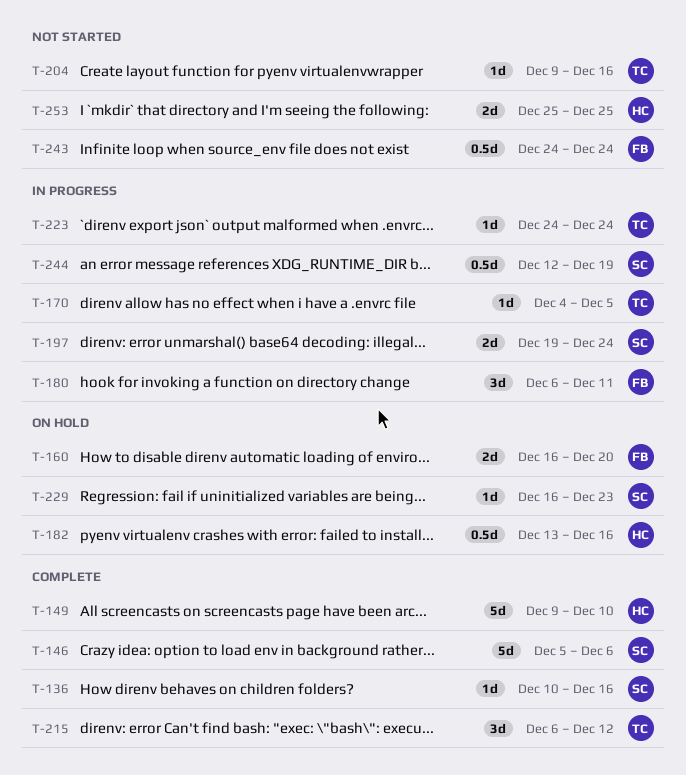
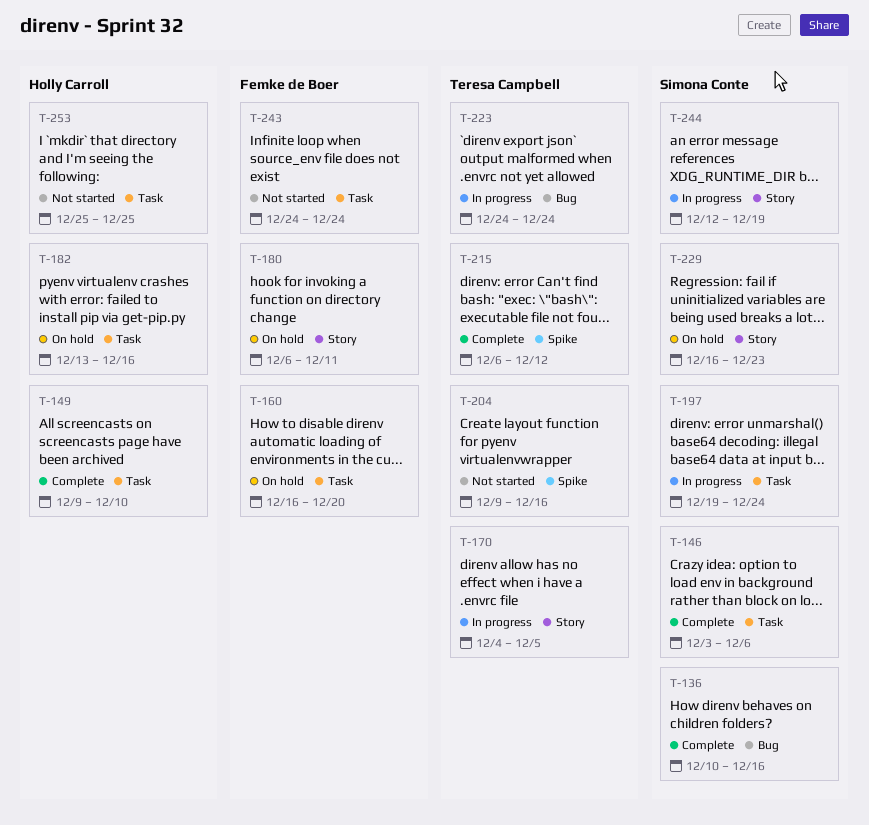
T-146, start: Dec 5 -> Dec 3
T-180, status: In progress -> On hold

